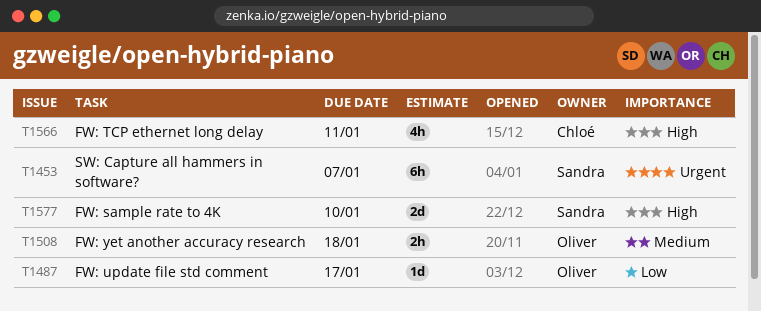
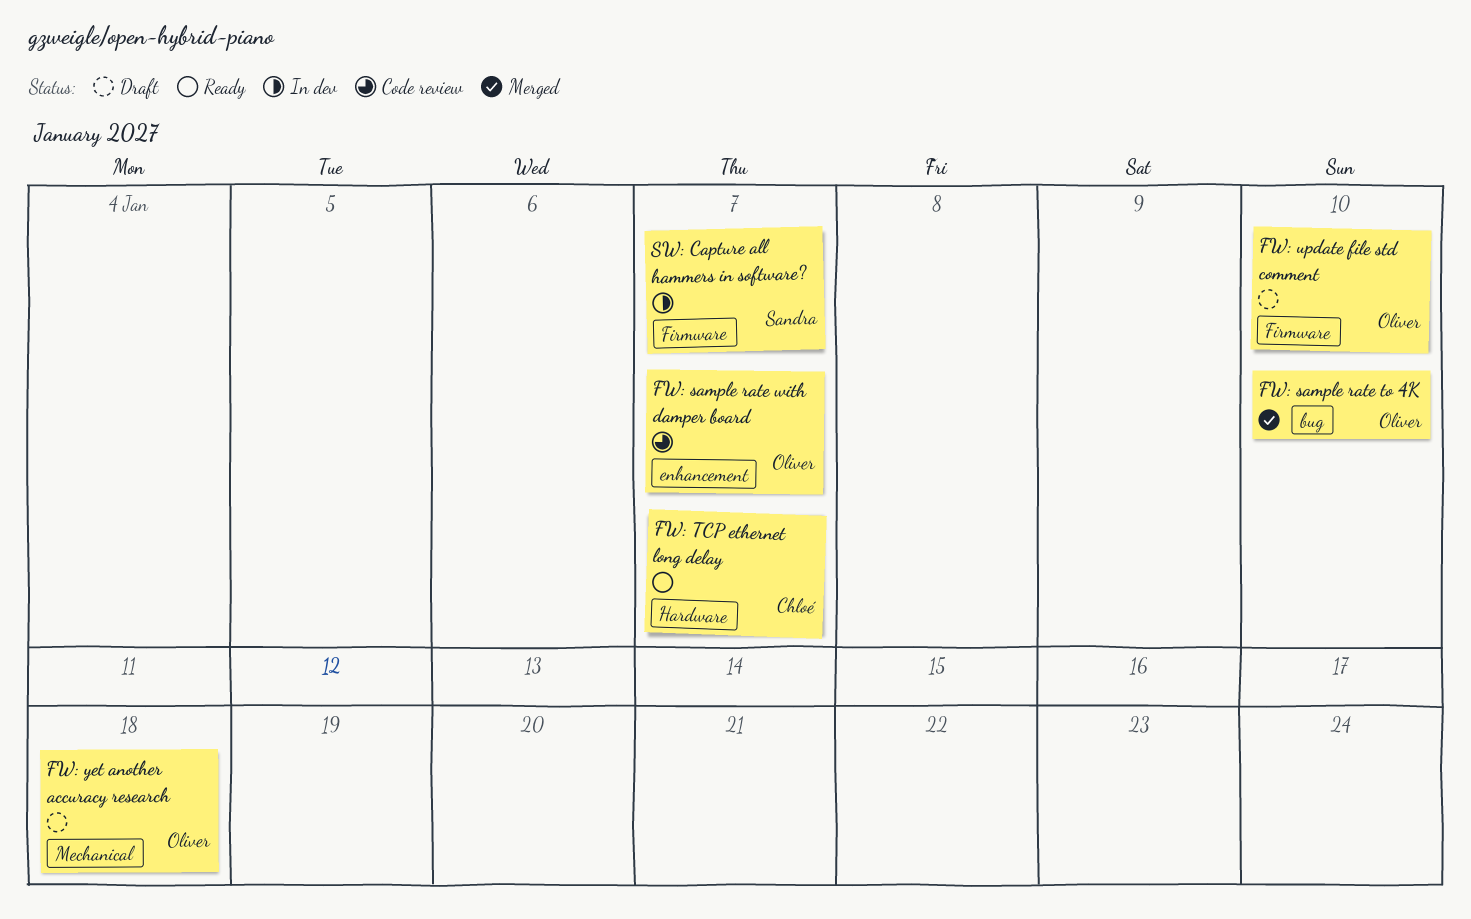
FW: sample rate to 4K, owner: Sandra -> Oliver
FW: sample rate with damper board: none -> present
FW: TCP ethernet long delay, due: Jan 11 -> Jan 7
FW: update file std comment, due: Jan 17 -> Jan 10

